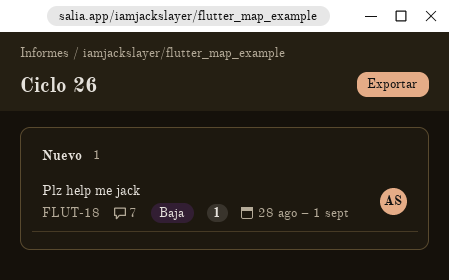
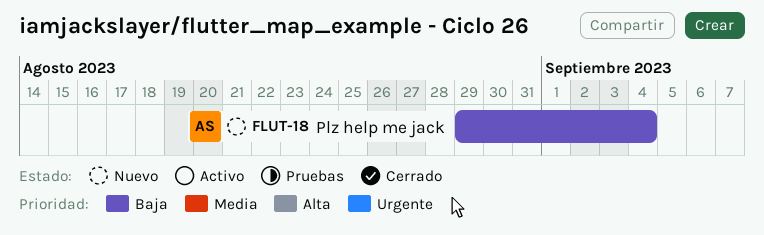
FLUT-18, start: Aug 28 -> Aug 29
FLUT-18, due: Sep 1 -> Sep 4

